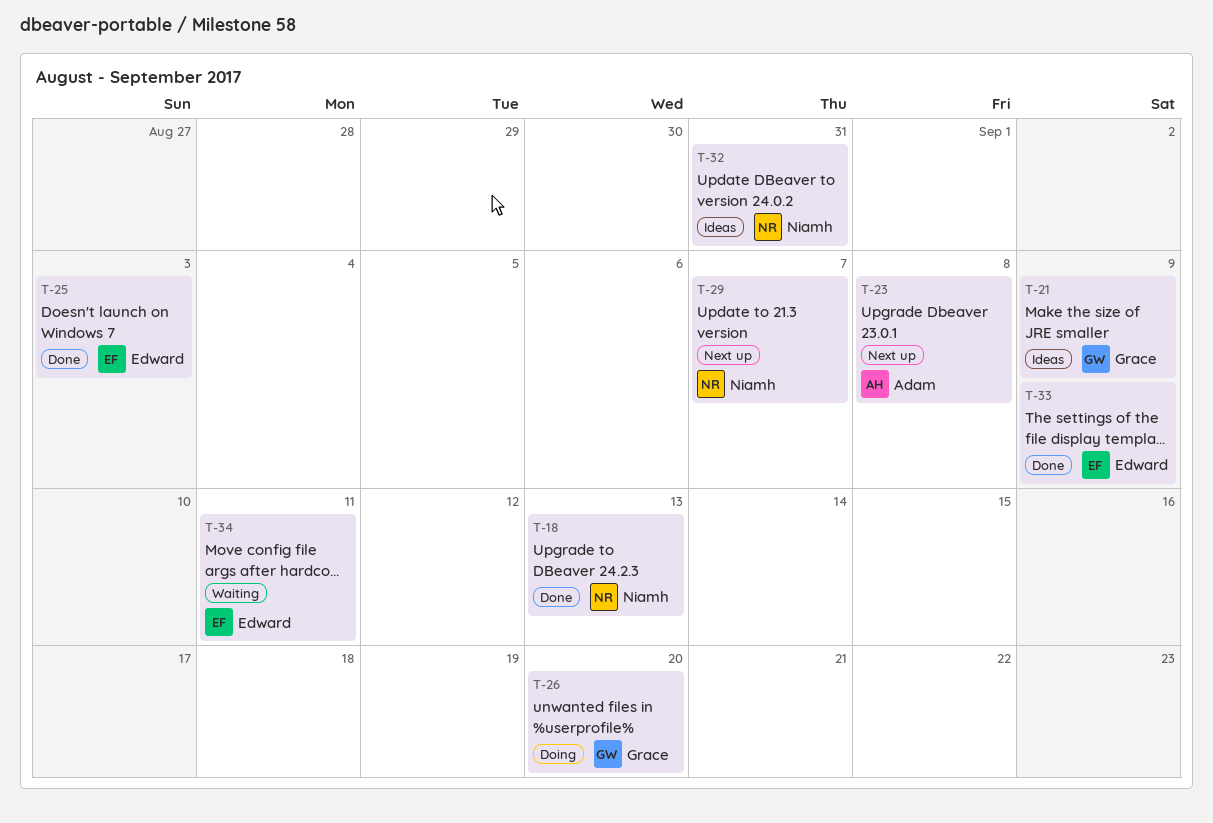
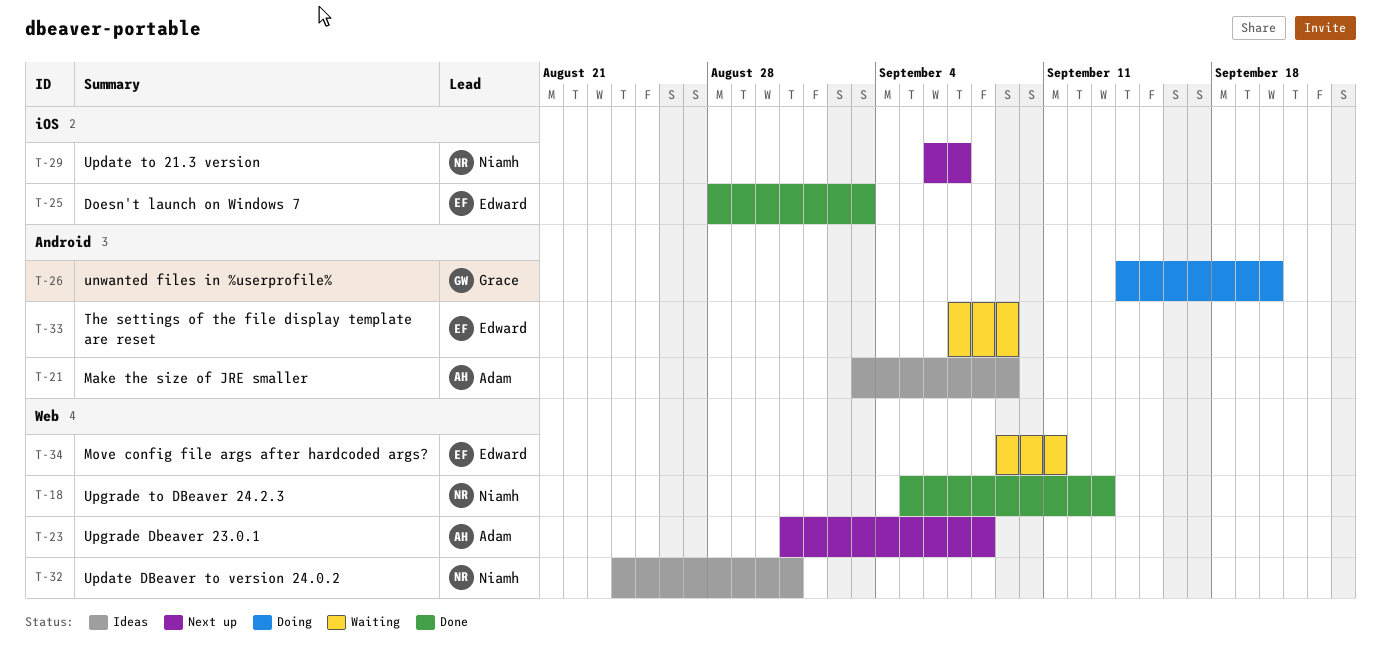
T-21, owner: Grace -> Adam
T-33, status: Done -> Waiting

